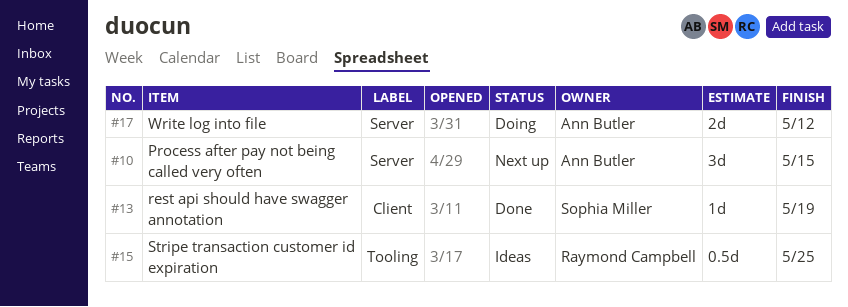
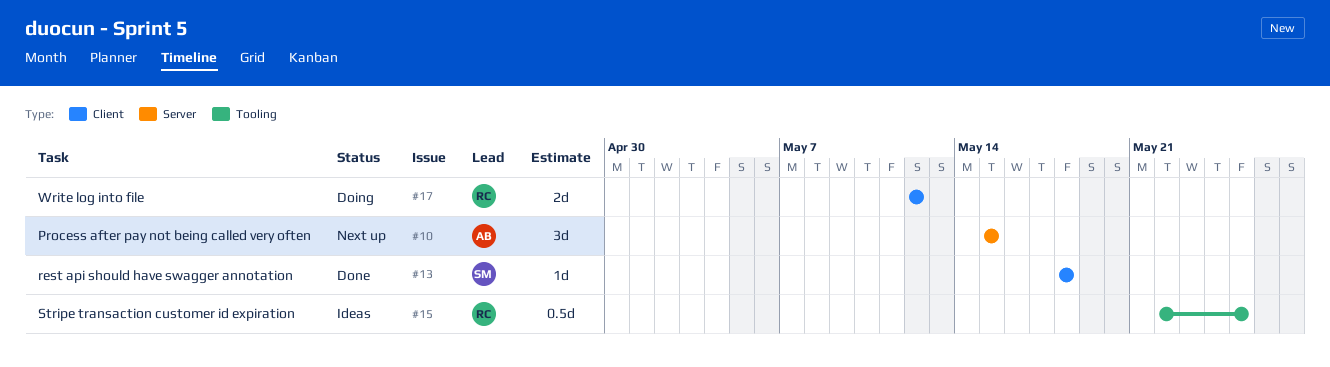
#13, due: May 19 -> May 18
#17, owner: Ann Butler -> Raymond Campbell
#17, label: Server -> Client

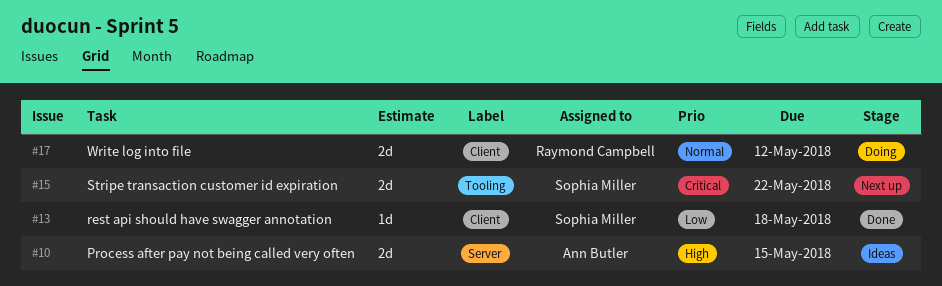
#10, status: Next up -> Ideas
#10, estimate: 3d -> 2d
#15, status: Ideas -> Next up
#15, owner: Raymond Campbell -> Sophia Miller
#15, estimate: 0.5d -> 2d
#15, due: May 25 -> May 22

